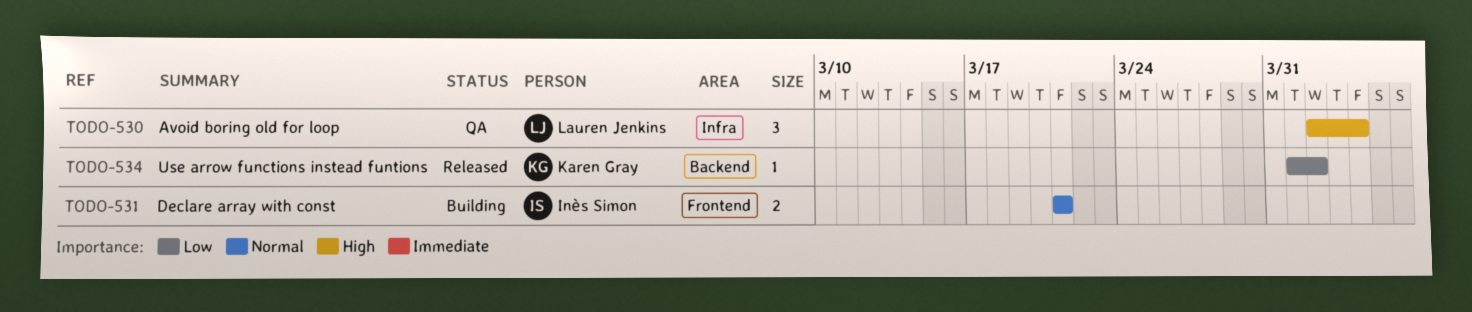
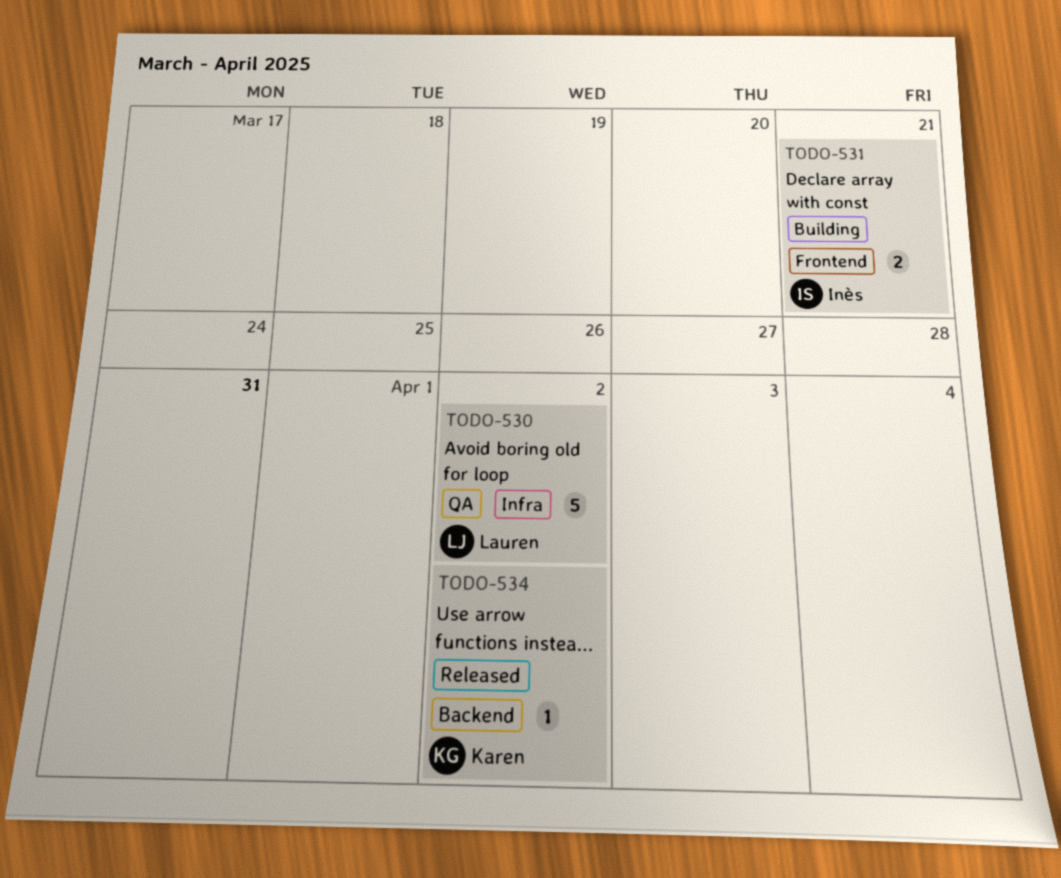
TODO-530, estimate: 3 -> 5
TODO-530, due: Apr 4 -> Apr 2

